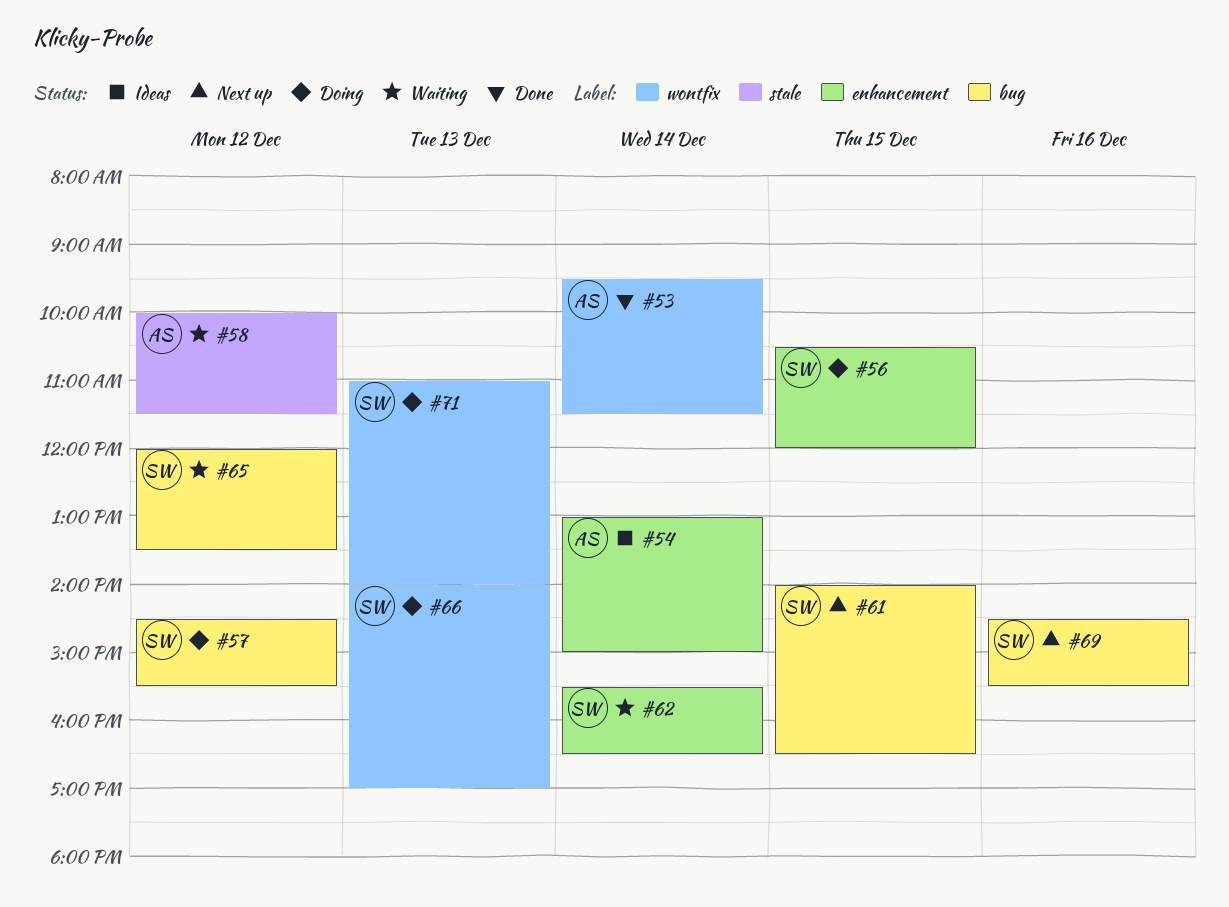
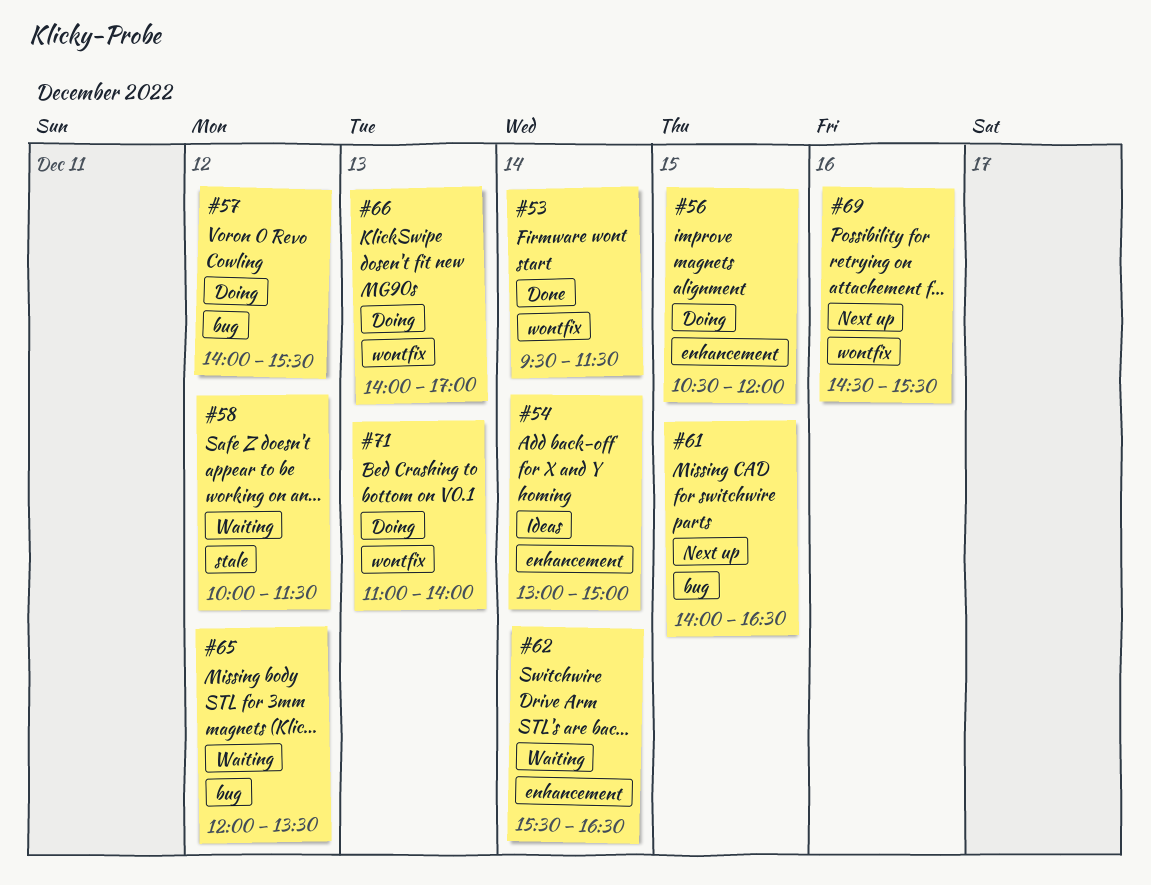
#57, begins: 14:30 -> 14:00
#69, label: bug -> wontfix

